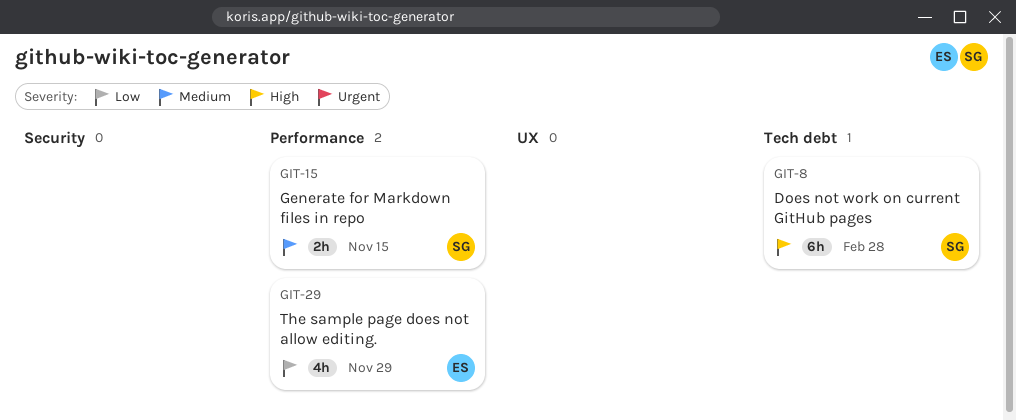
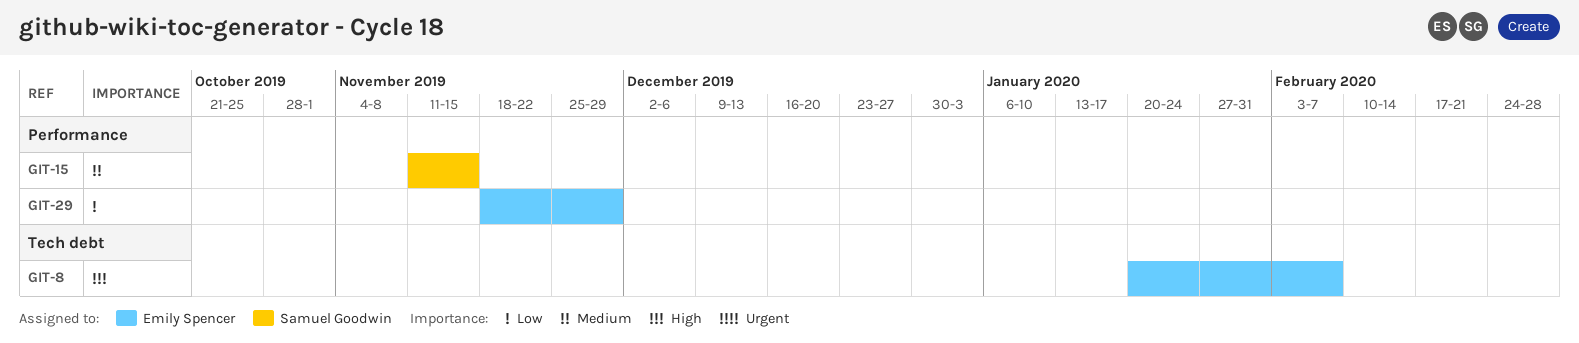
GIT-8, owner: Samuel Goodwin -> Emily Spencer
GIT-8, due: Feb 28 -> Feb 7

